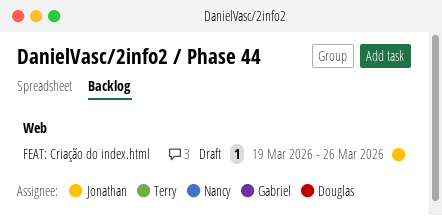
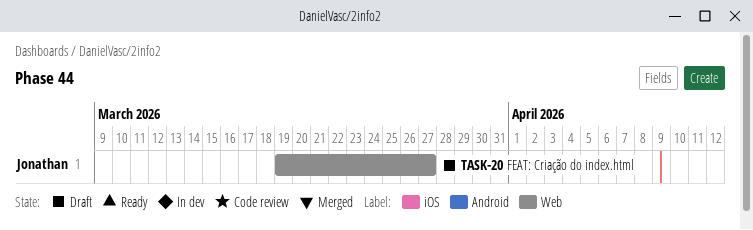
FEAT: Criação do index.html, due: Mar 26 -> Mar 27

